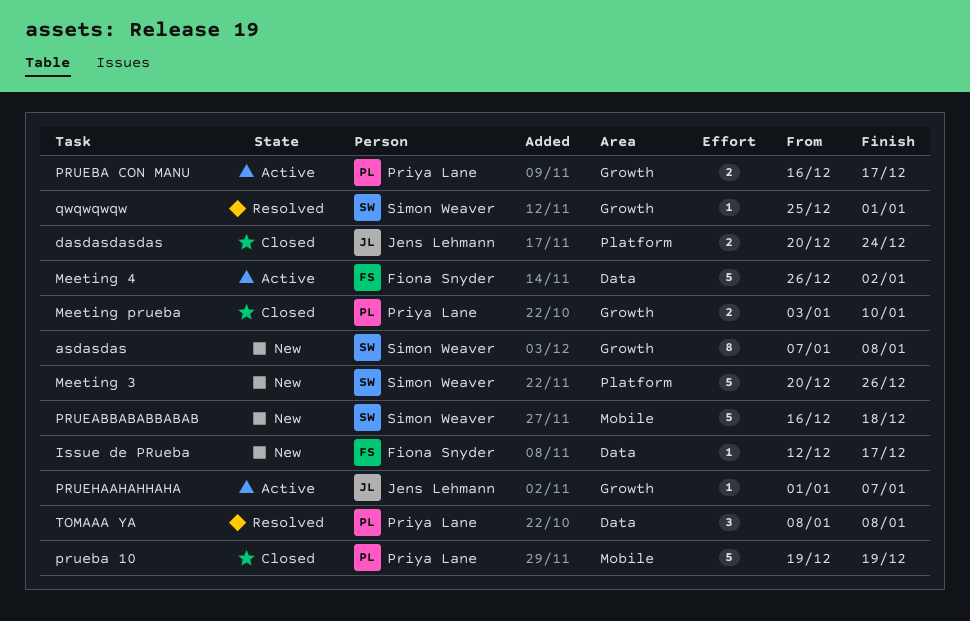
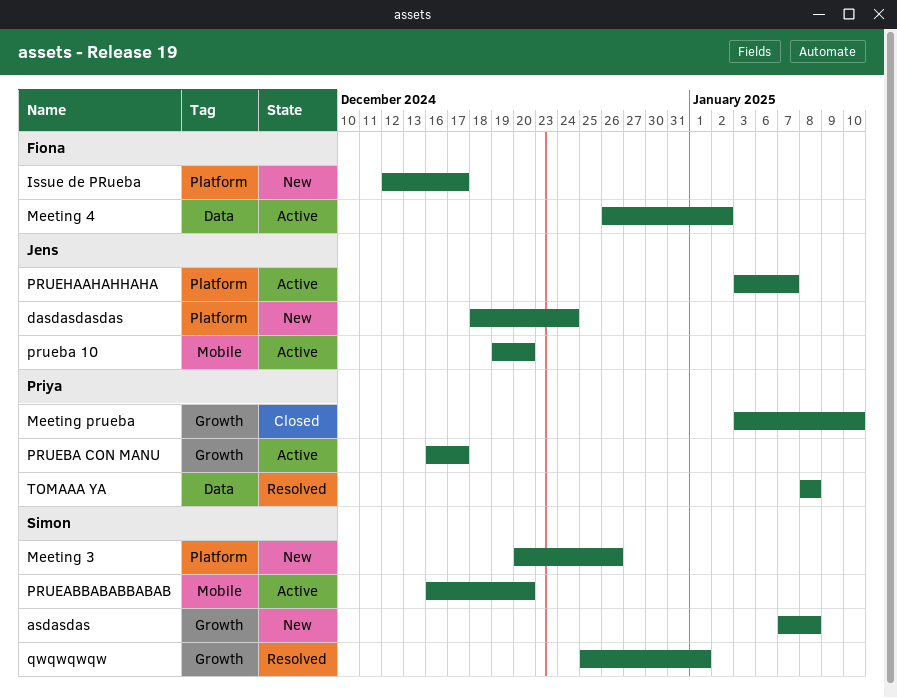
dasdasdasdas, status: Closed -> New
dasdasdasdas, start: Dec 20 -> Dec 18
Issue de PRueba, label: Data -> Platform
PRUEABBABABBABAB, status: New -> Active
PRUEABBABABBABAB, due: Dec 18 -> Dec 20
prueba 10, status: Closed -> Active
prueba 10, owner: Priya Lane -> Jens Lehmann
prueba 10, due: Dec 19 -> Dec 20
PRUEHAAHAHHAHA, label: Growth -> Platform
PRUEHAAHAHHAHA, start: Jan 1 -> Jan 3

